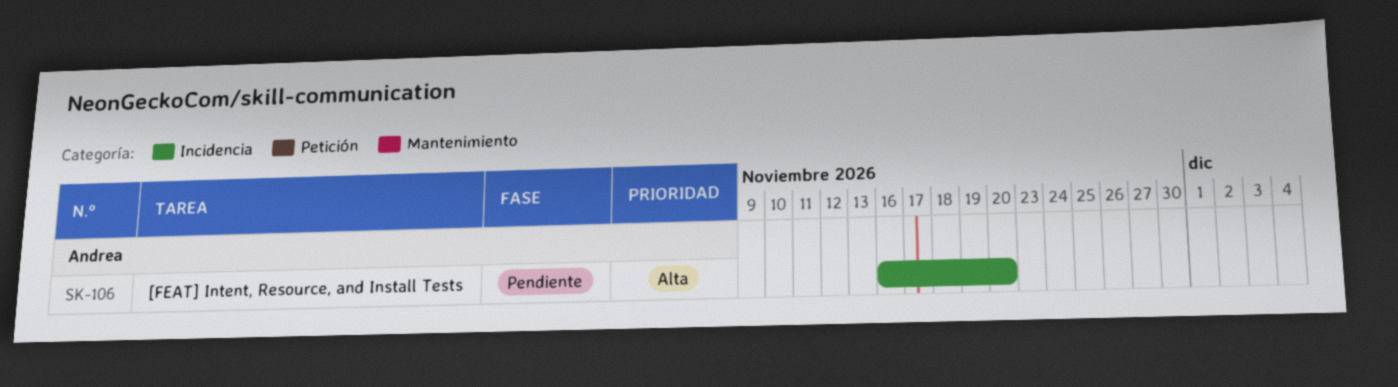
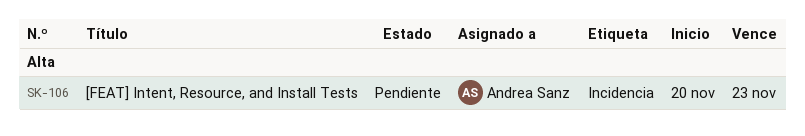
SK-106, start: Nov 16 -> Nov 20
SK-106, due: Nov 20 -> Nov 23

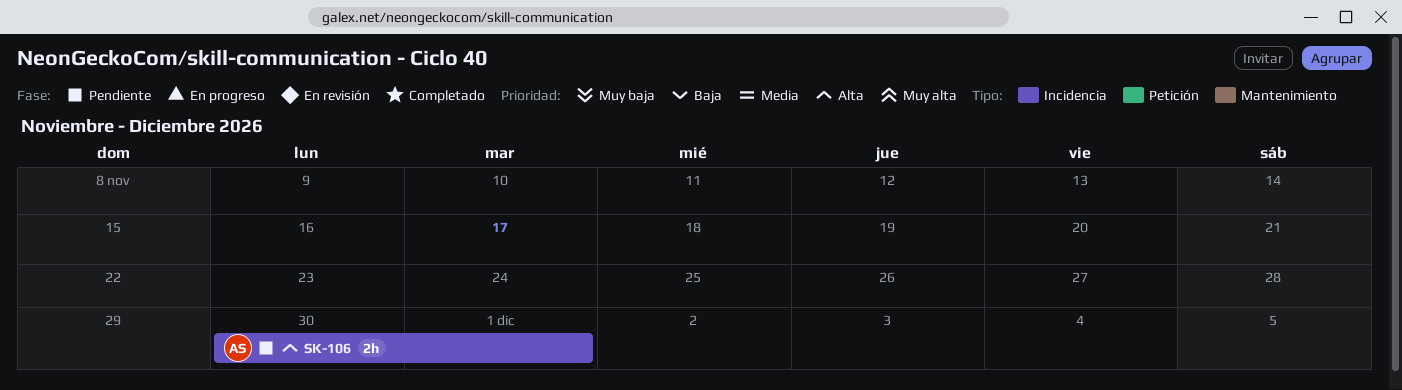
SK-106, start: Nov 20 -> Nov 30
SK-106, due: Nov 23 -> Dec 1

